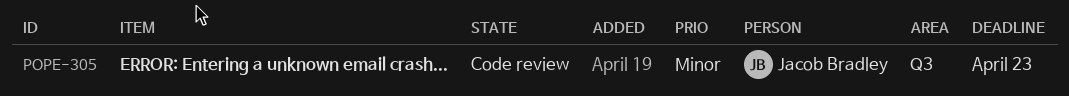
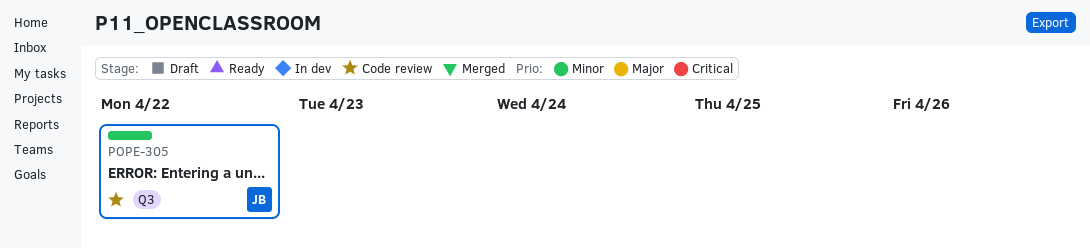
POPE-305, due: Apr 23 -> Apr 22

